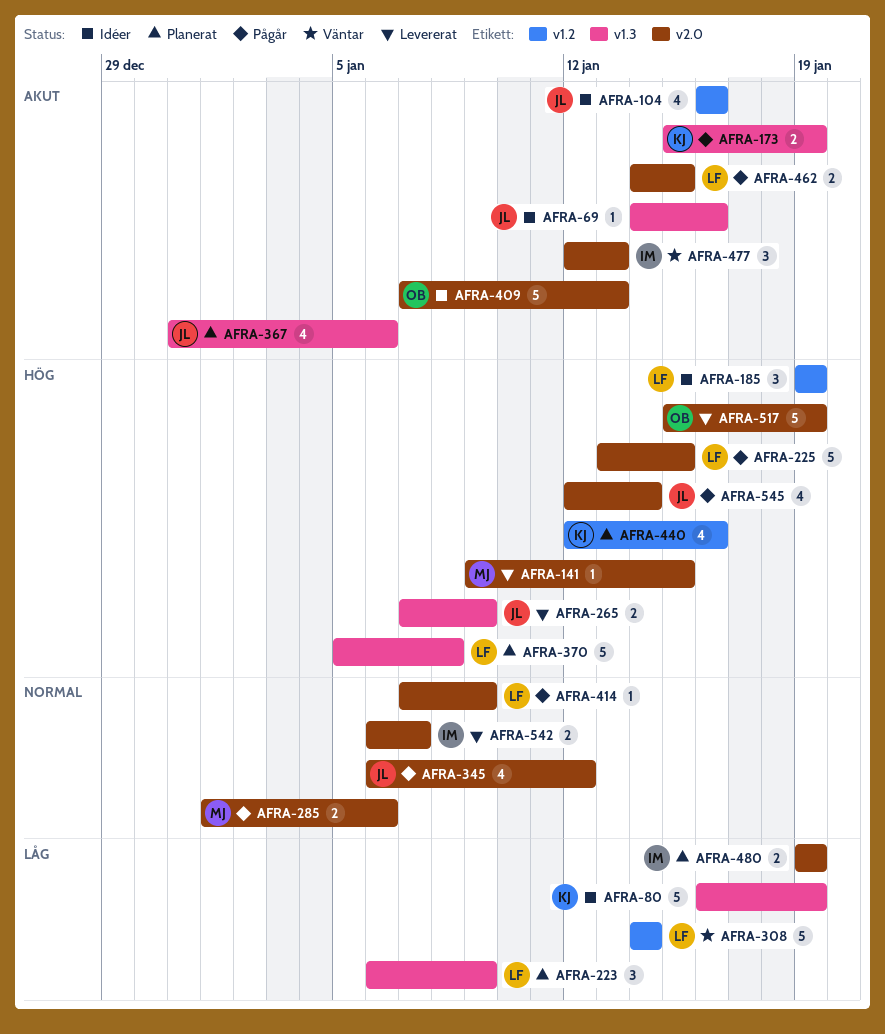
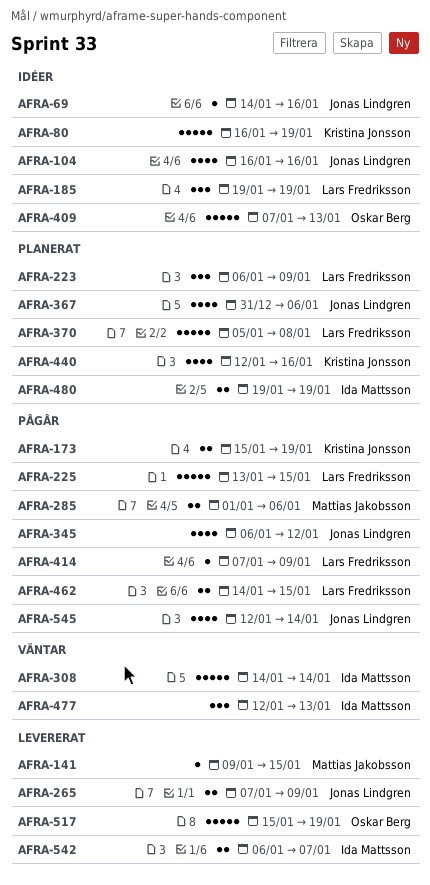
AFRA-308, owner: Lars Fredriksson -> Ida Mattsson

